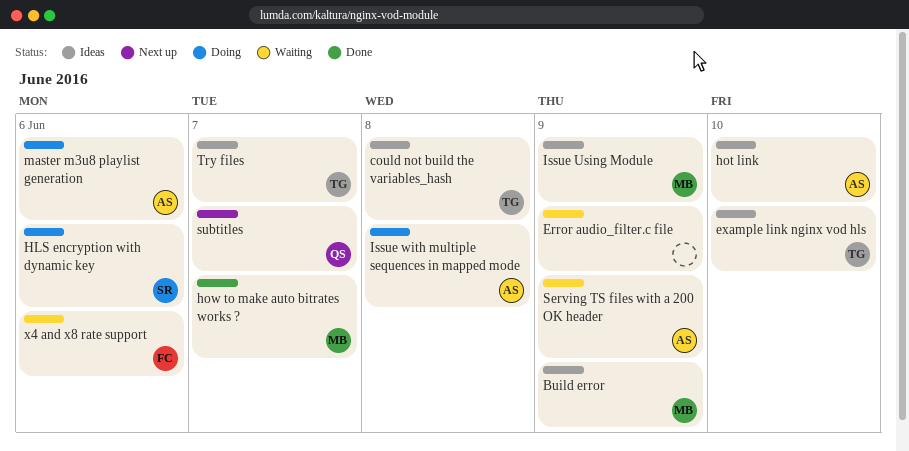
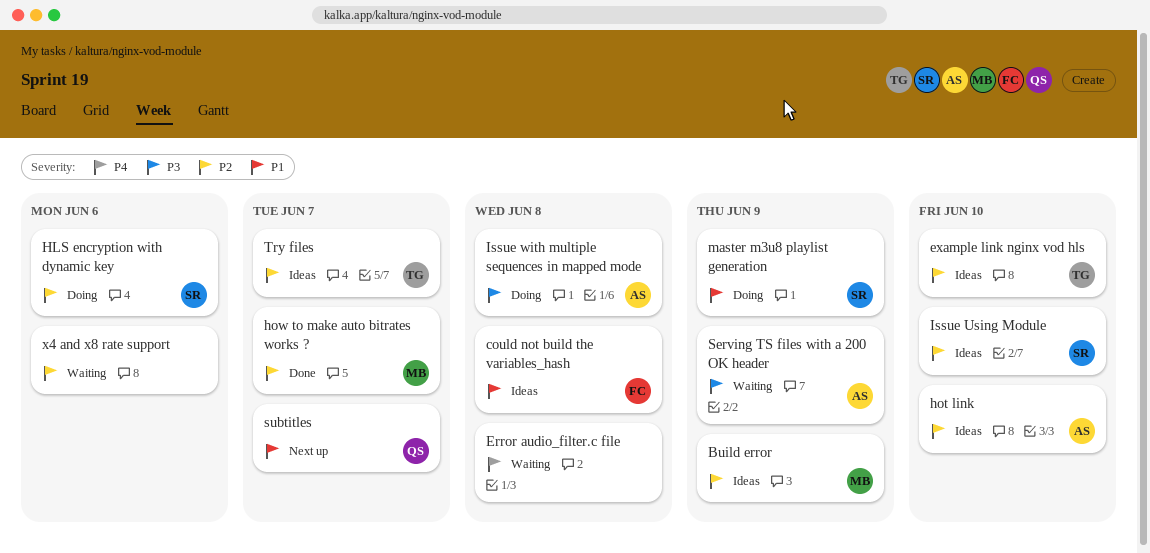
could not build the variables_hash, owner: TG -> FC
Error audio_filter.c file, due: Jun 9 -> Jun 8
Issue Using Module, owner: MB -> SR
Issue Using Module, due: Jun 9 -> Jun 10
master m3u8 playlist generation, owner: AS -> SR
master m3u8 playlist generation, due: Jun 6 -> Jun 9
x4 and x8 rate support, owner: FC -> none

